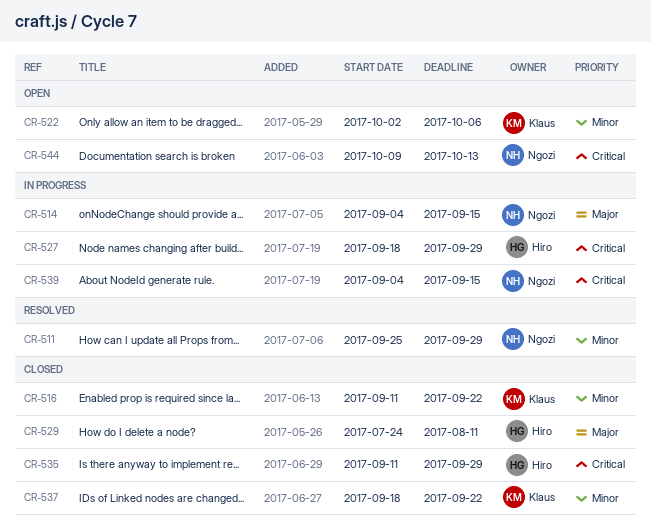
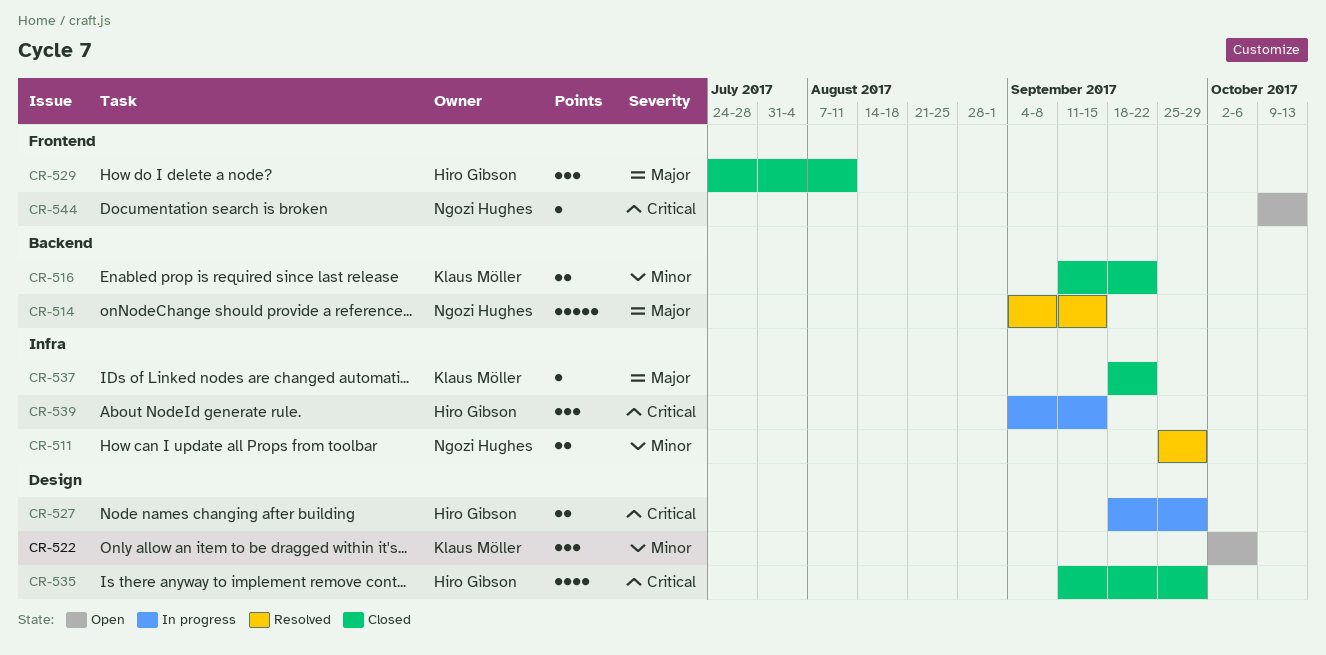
CR-514, status: In progress -> Resolved
CR-537, priority: Minor -> Major
CR-539, owner: Ngozi Hughes -> Hiro Gibson

